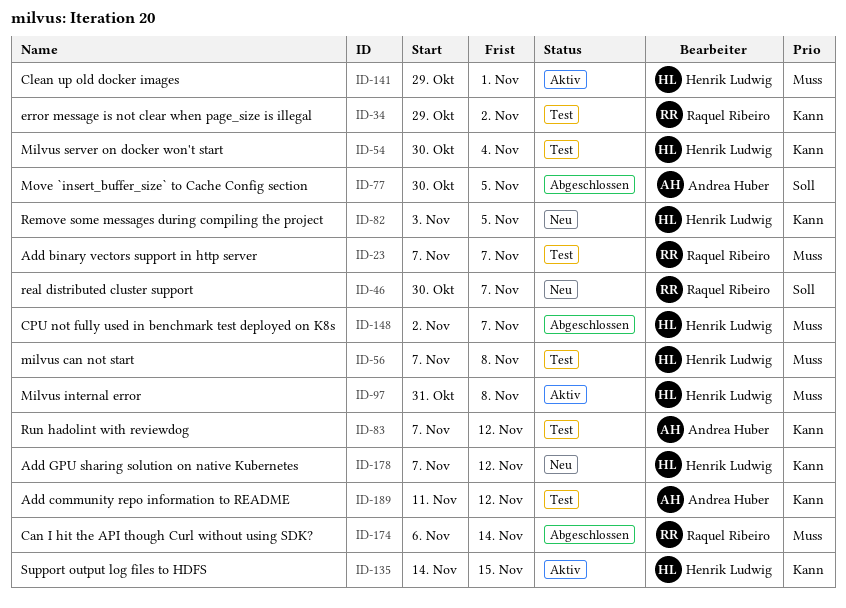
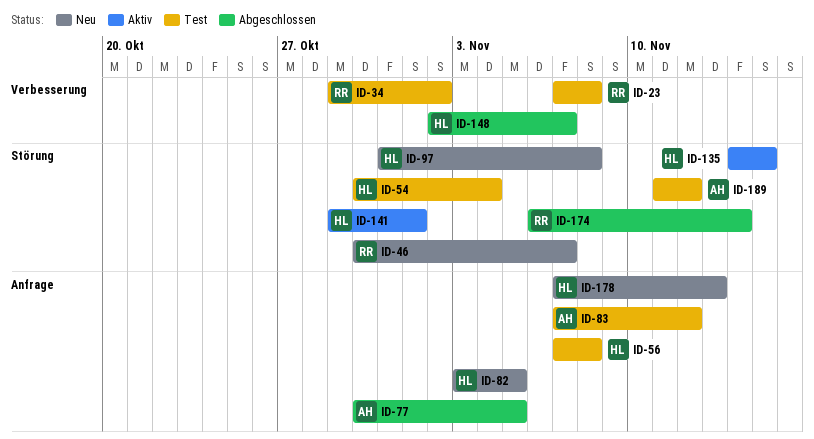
ID-23, due: Nov 7 -> Nov 8
ID-97, status: Aktiv -> Neu
ID-178, due: Nov 12 -> Nov 13

